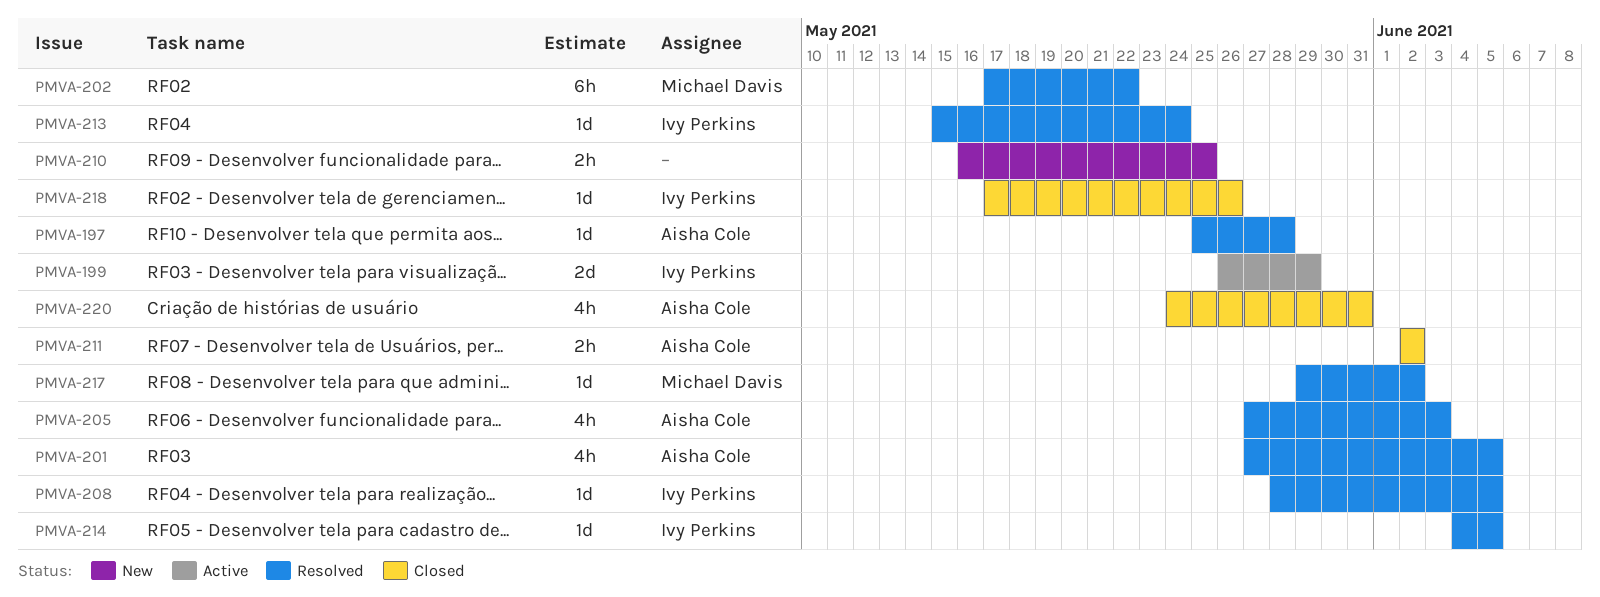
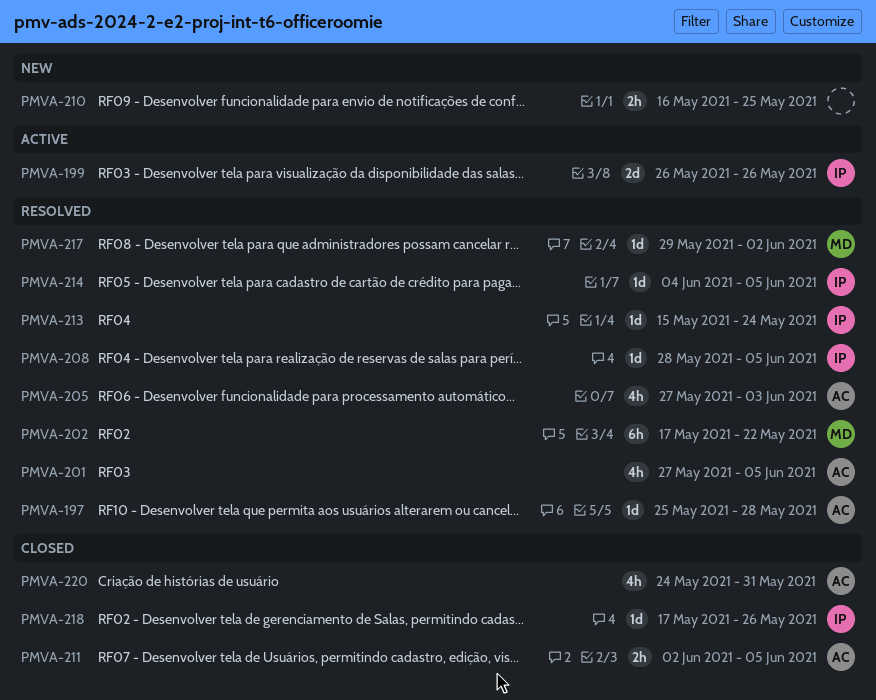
PMVA-199, due: May 29 -> May 26
PMVA-211, due: Jun 2 -> Jun 5

